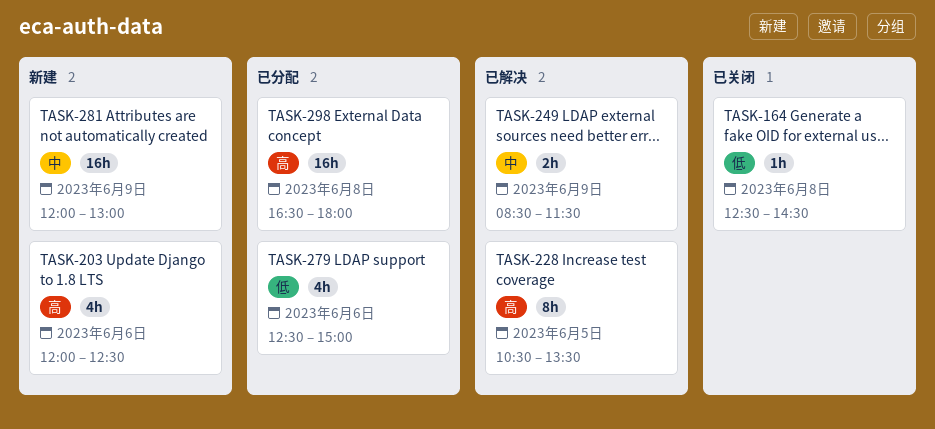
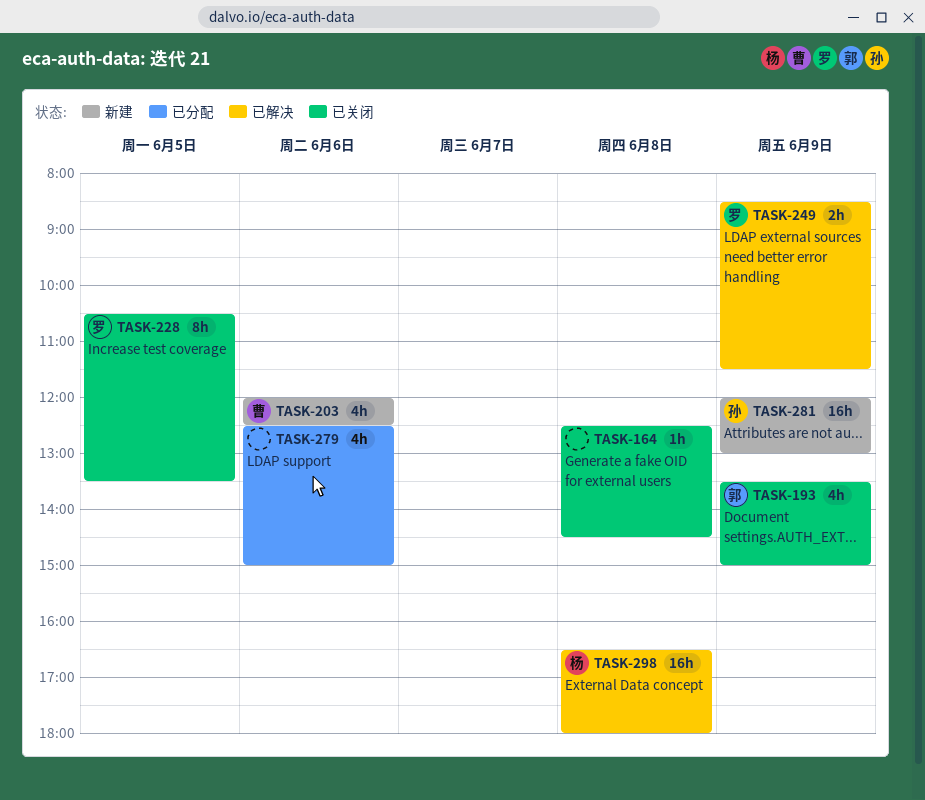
TASK-193: none -> present
TASK-228, status: 已解决 -> 已关闭
TASK-298, status: 已分配 -> 已解决

